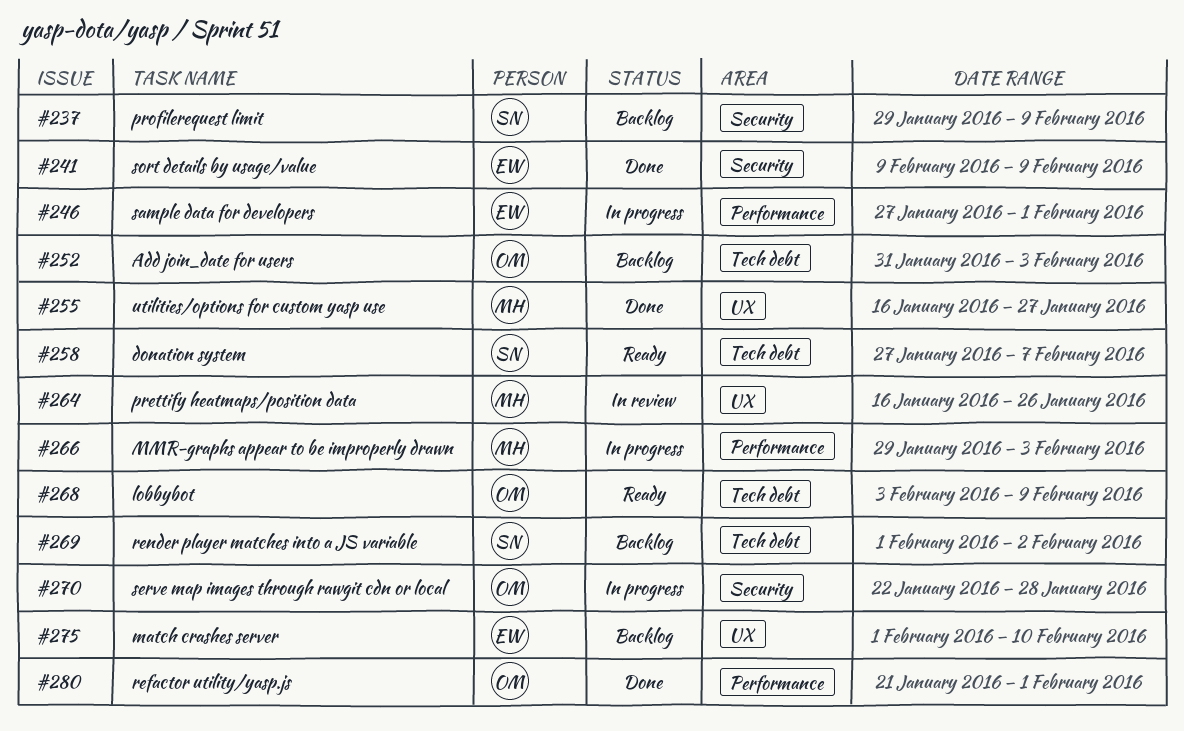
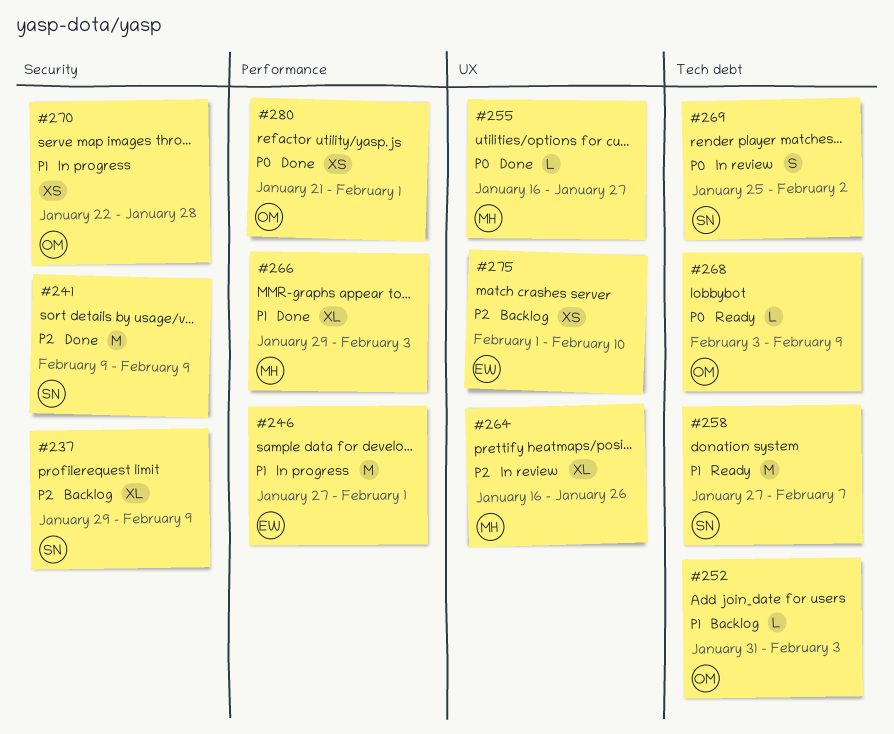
#241, owner: EW -> SN
#266, status: In progress -> Done
#269, status: Backlog -> In review
#269, start: Feb 1 -> Jan 25

